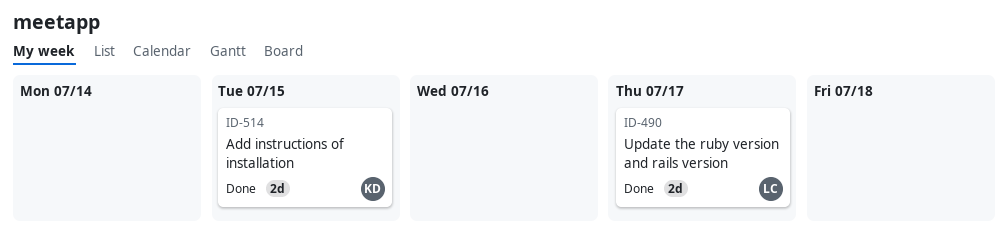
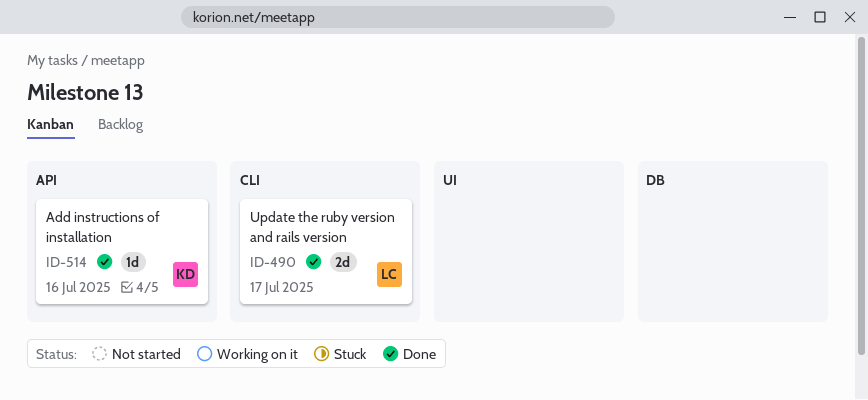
ID-514, estimate: 2d -> 1d
ID-514, due: Jul 15 -> Jul 16

